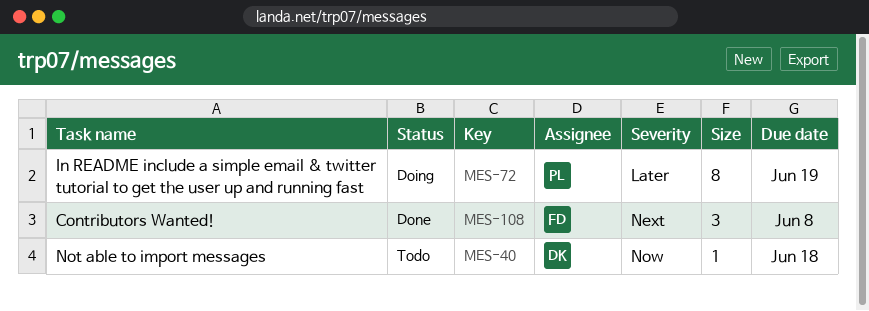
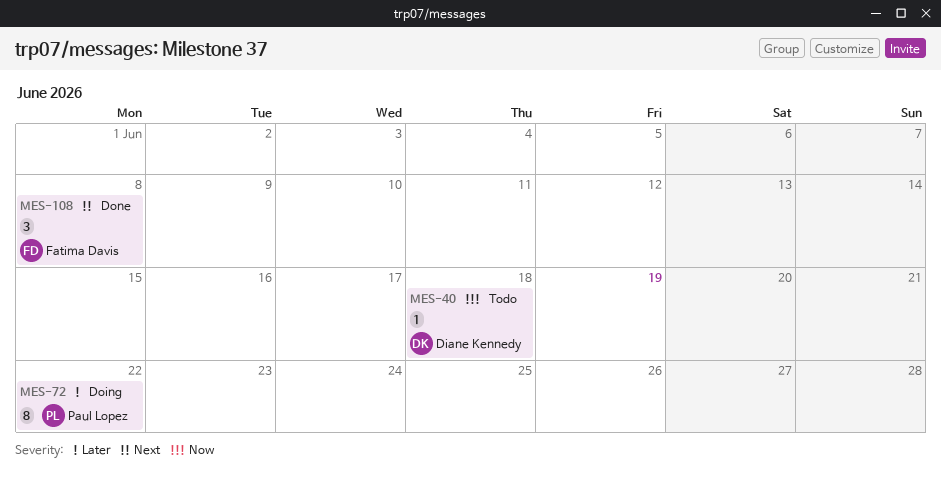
MES-72, due: Jun 19 -> Jun 22

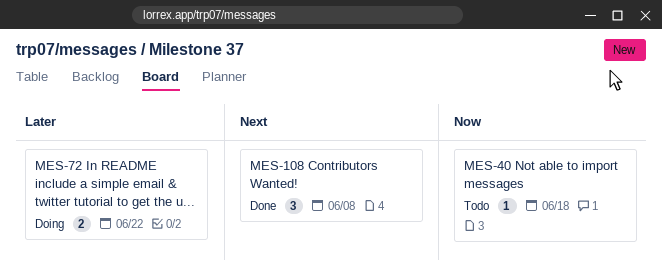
MES-72, estimate: 8 -> 2

